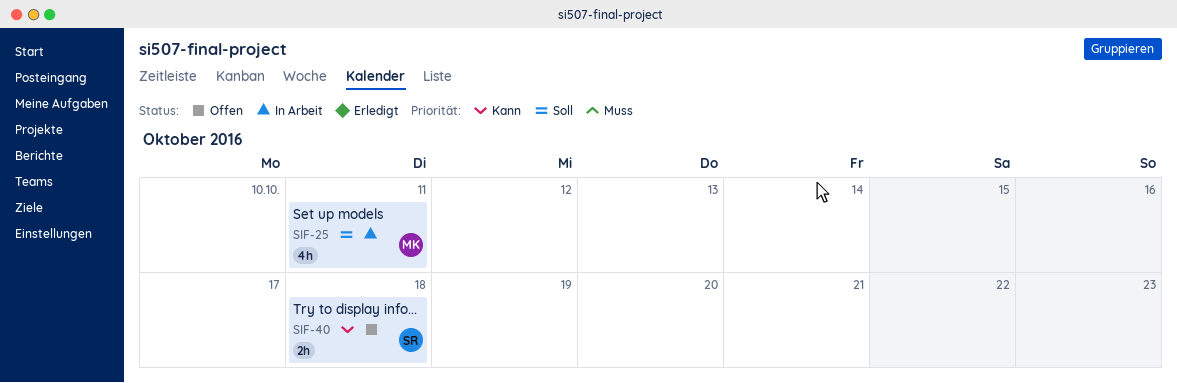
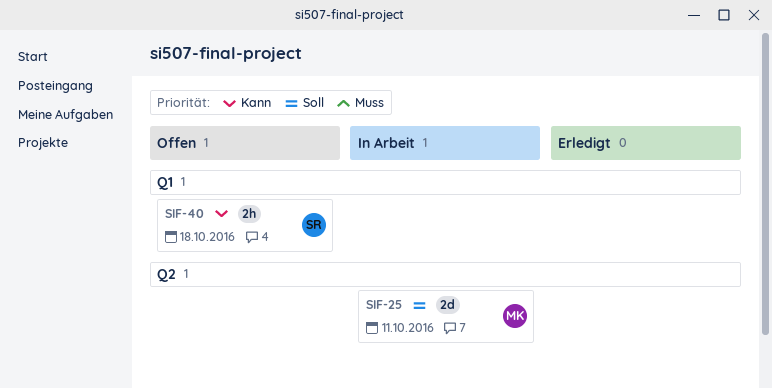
SIF-25, estimate: 4h -> 2d

